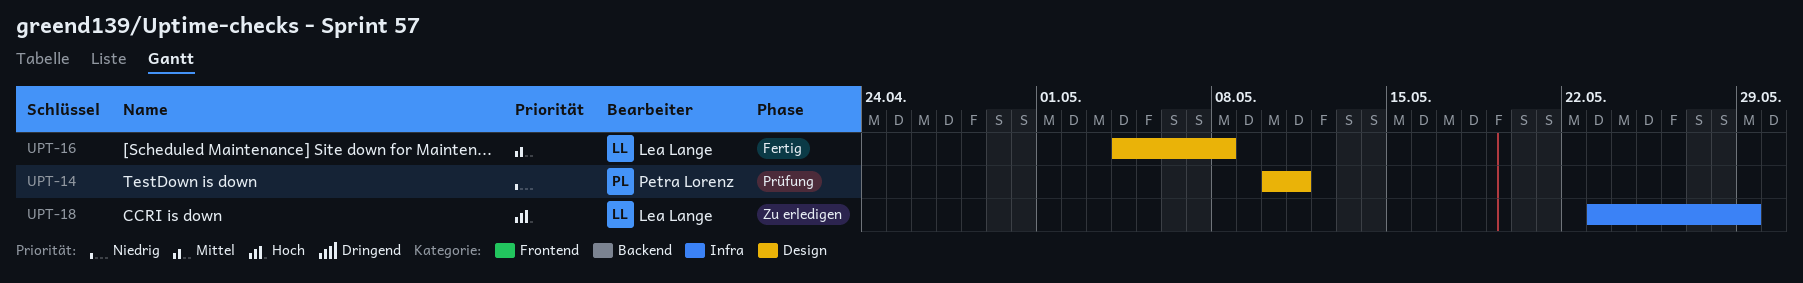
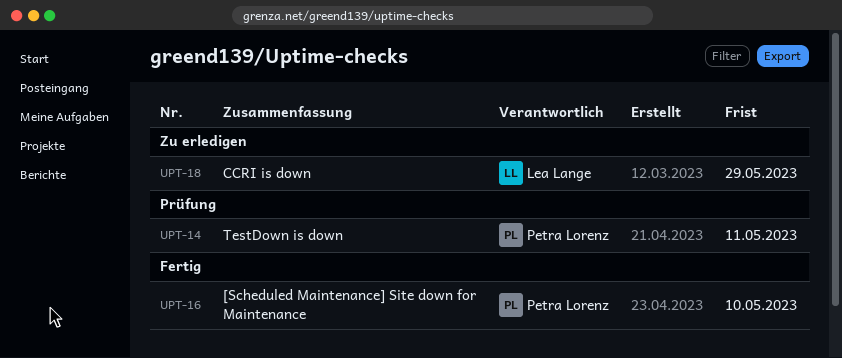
UPT-16, owner: Lea Lange -> Petra Lorenz
UPT-16, due: May 8 -> May 10

